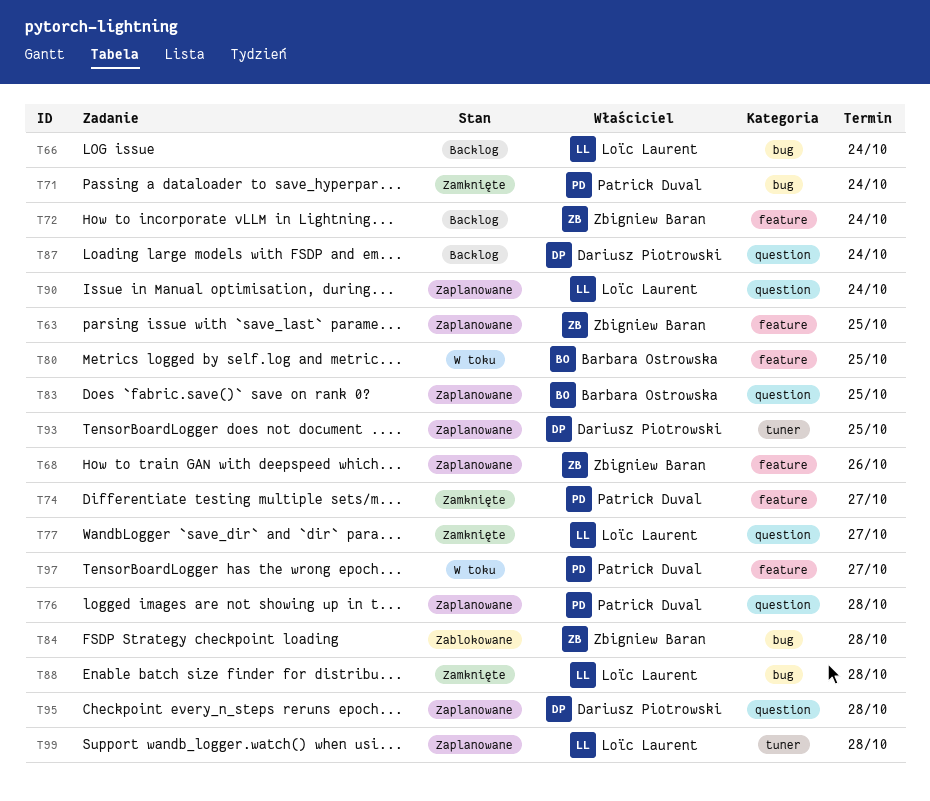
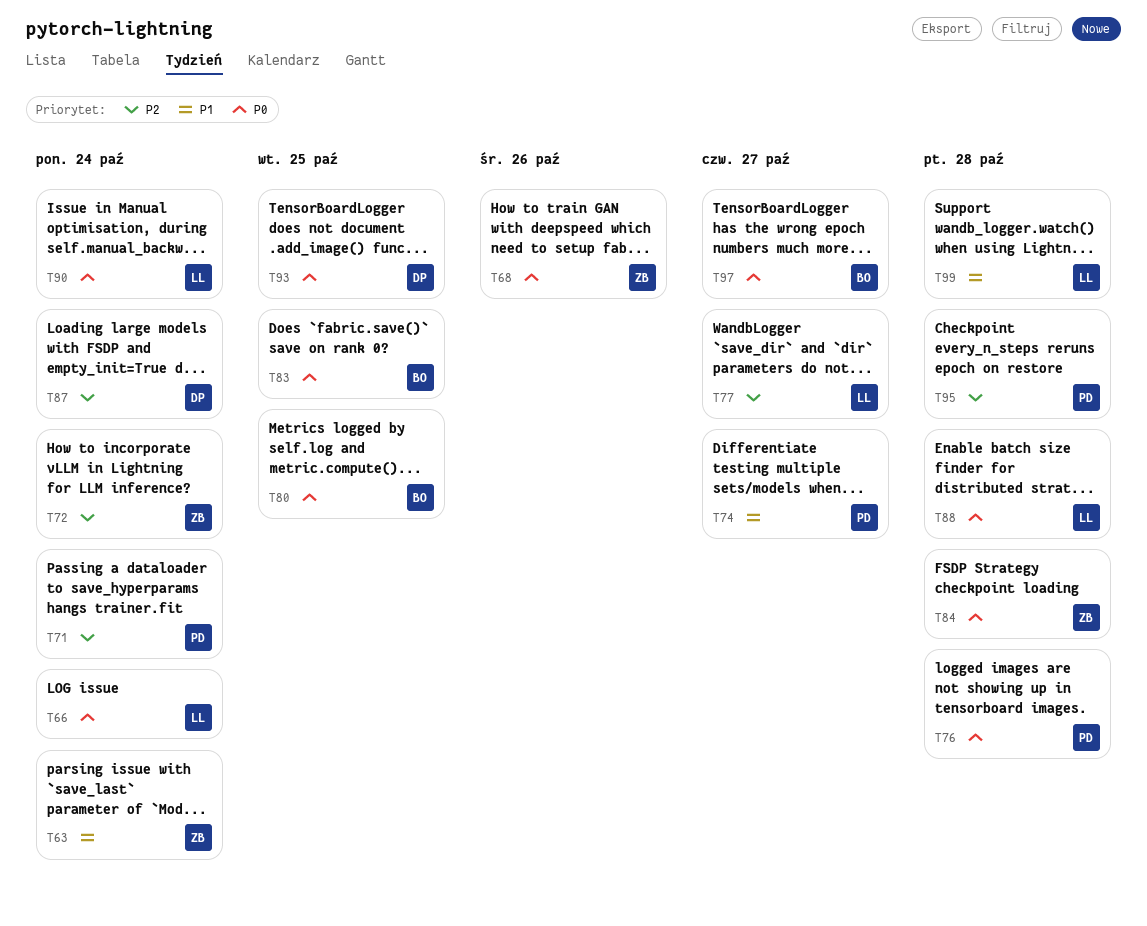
T63, due: Oct 25 -> Oct 24
T95, owner: Dariusz Piotrowski -> Patrick Duval
T97, owner: Patrick Duval -> Barbara Ostrowska

